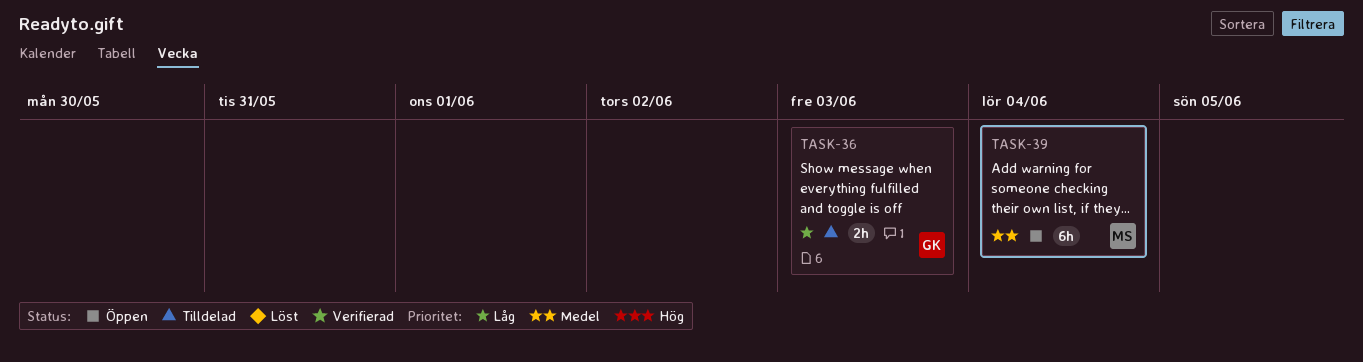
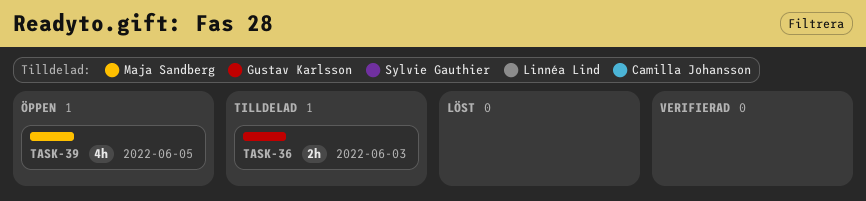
TASK-39, estimate: 6h -> 4h
TASK-39, due: Jun 4 -> Jun 5

